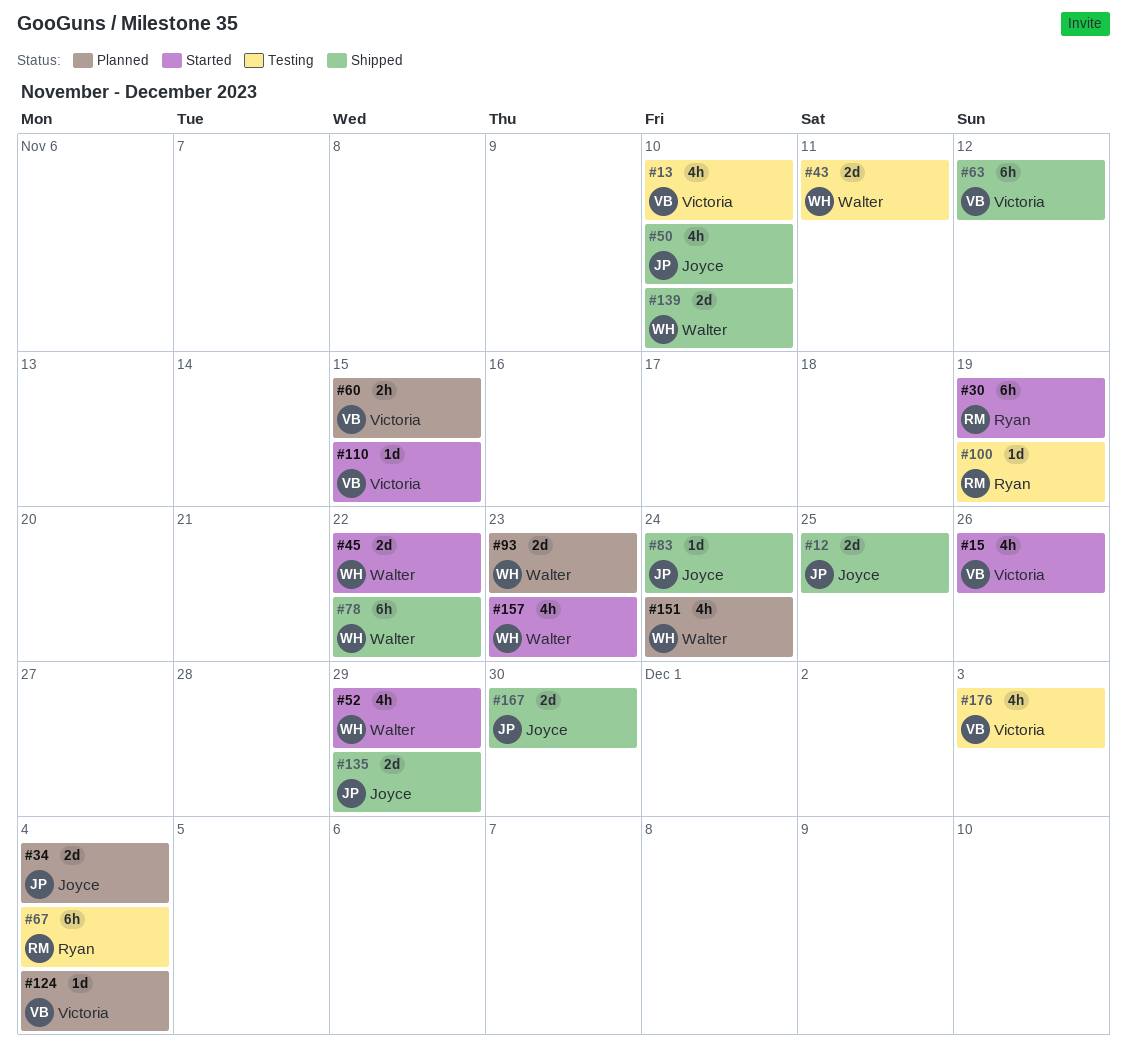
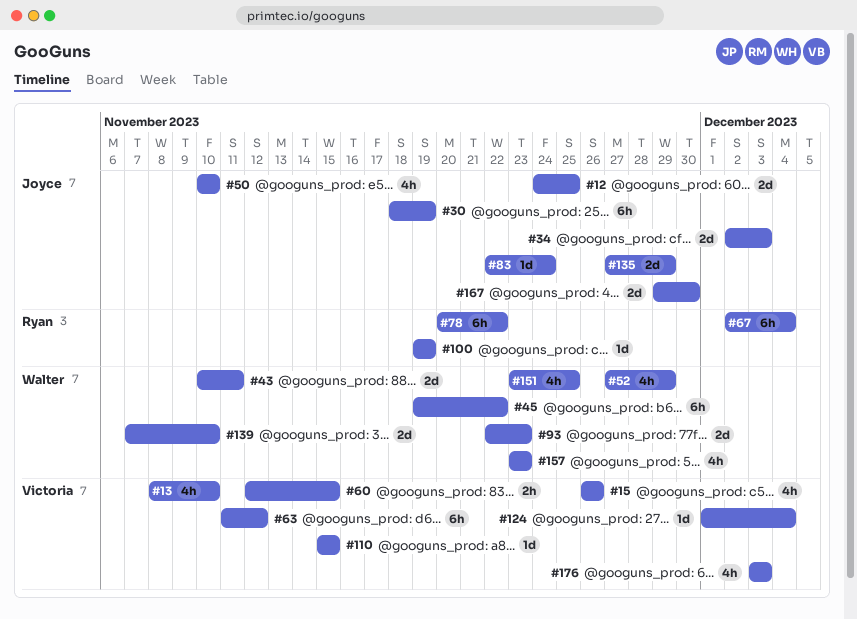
#30, owner: Ryan -> Joyce
#34, due: Dec 4 -> Dec 3
#45, estimate: 2d -> 6h
#78, owner: Walter -> Ryan
#151, due: Nov 24 -> Nov 25

